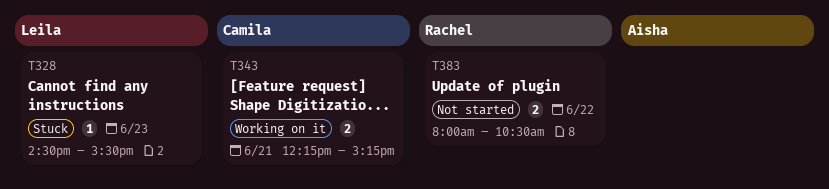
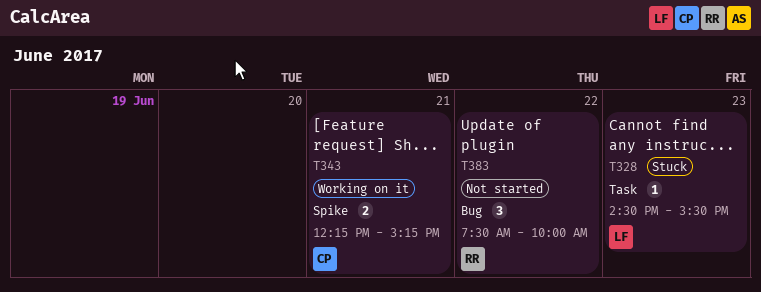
T383, estimate: 2 -> 3
T383, begins: 08:00 -> 07:30
T383, ends: 10:30 -> 10:00

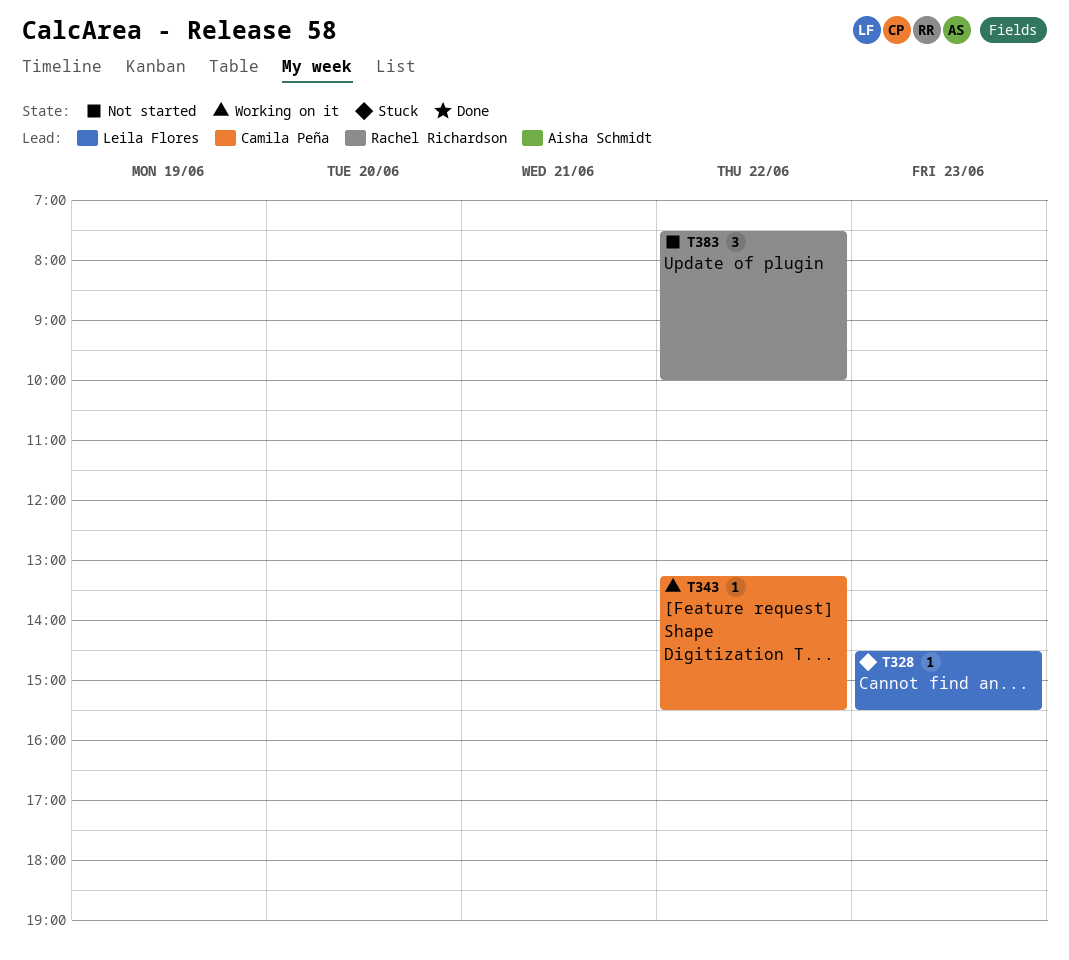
T343, estimate: 2 -> 1
T343, day: Jun 21 -> Jun 22
T343, begins: 12:15 -> 13:15
T343, ends: 15:15 -> 15:30

